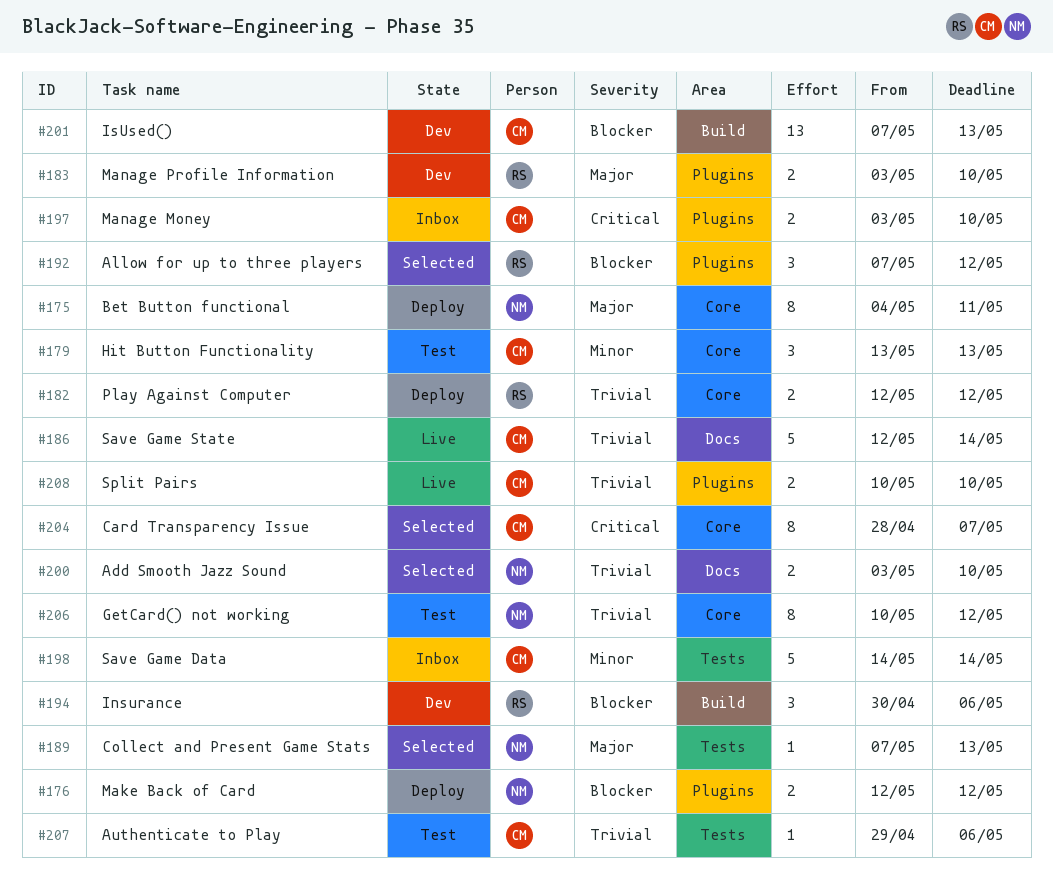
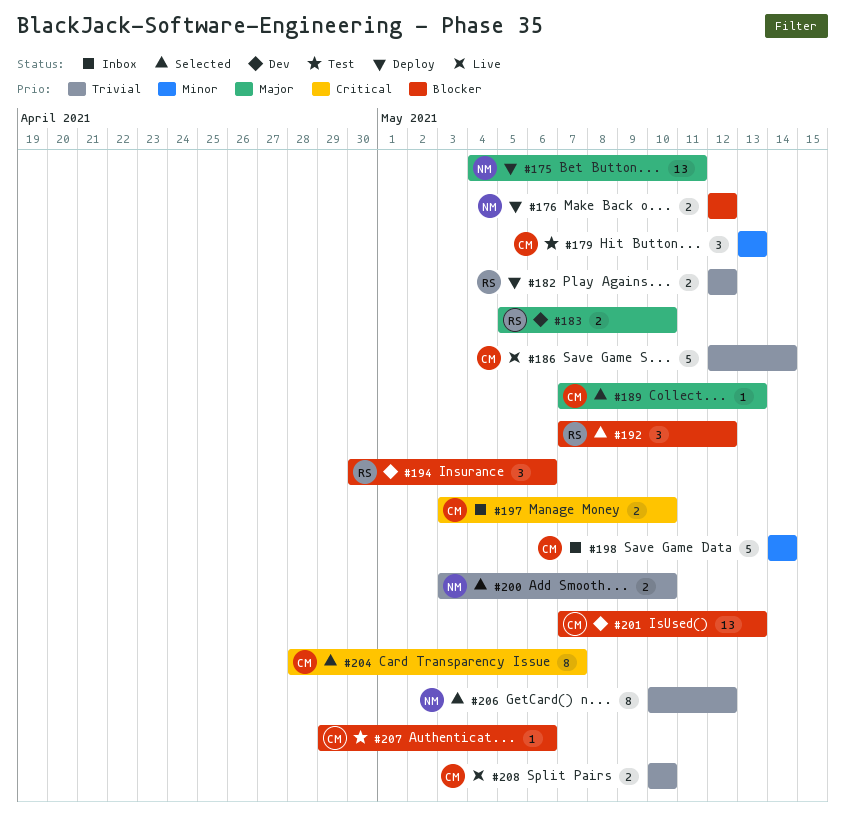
#175, estimate: 8 -> 13
#183, start: May 3 -> May 5
#189, owner: NM -> CM
#206, status: Test -> Selected
#207, priority: Trivial -> Blocker

